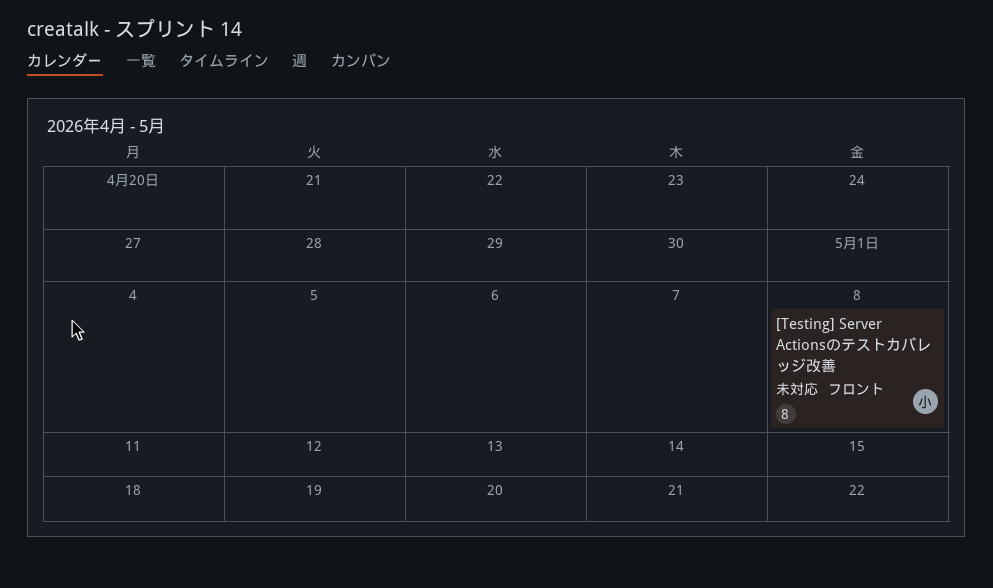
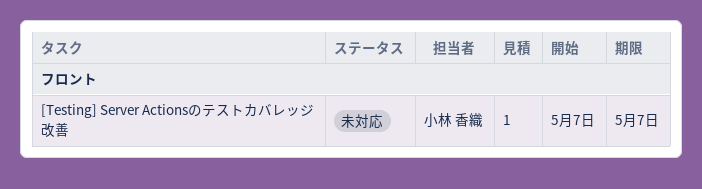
[Testing] Server Actionsのテストカバレッジ改善, estimate: 8 -> 1
[Testing] Server Actionsのテストカバレッジ改善, due: May 8 -> May 7

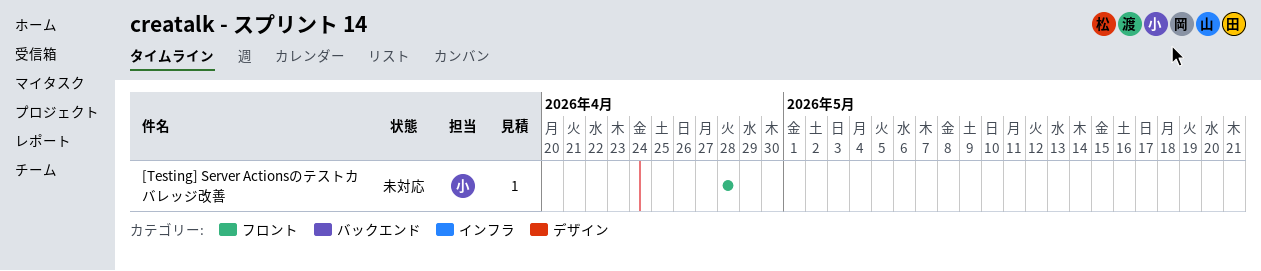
[Testing] Server Actionsのテストカバレッジ改善, start: May 7 -> Apr 28
[Testing] Server Actionsのテストカバレッジ改善, due: May 7 -> Apr 28

